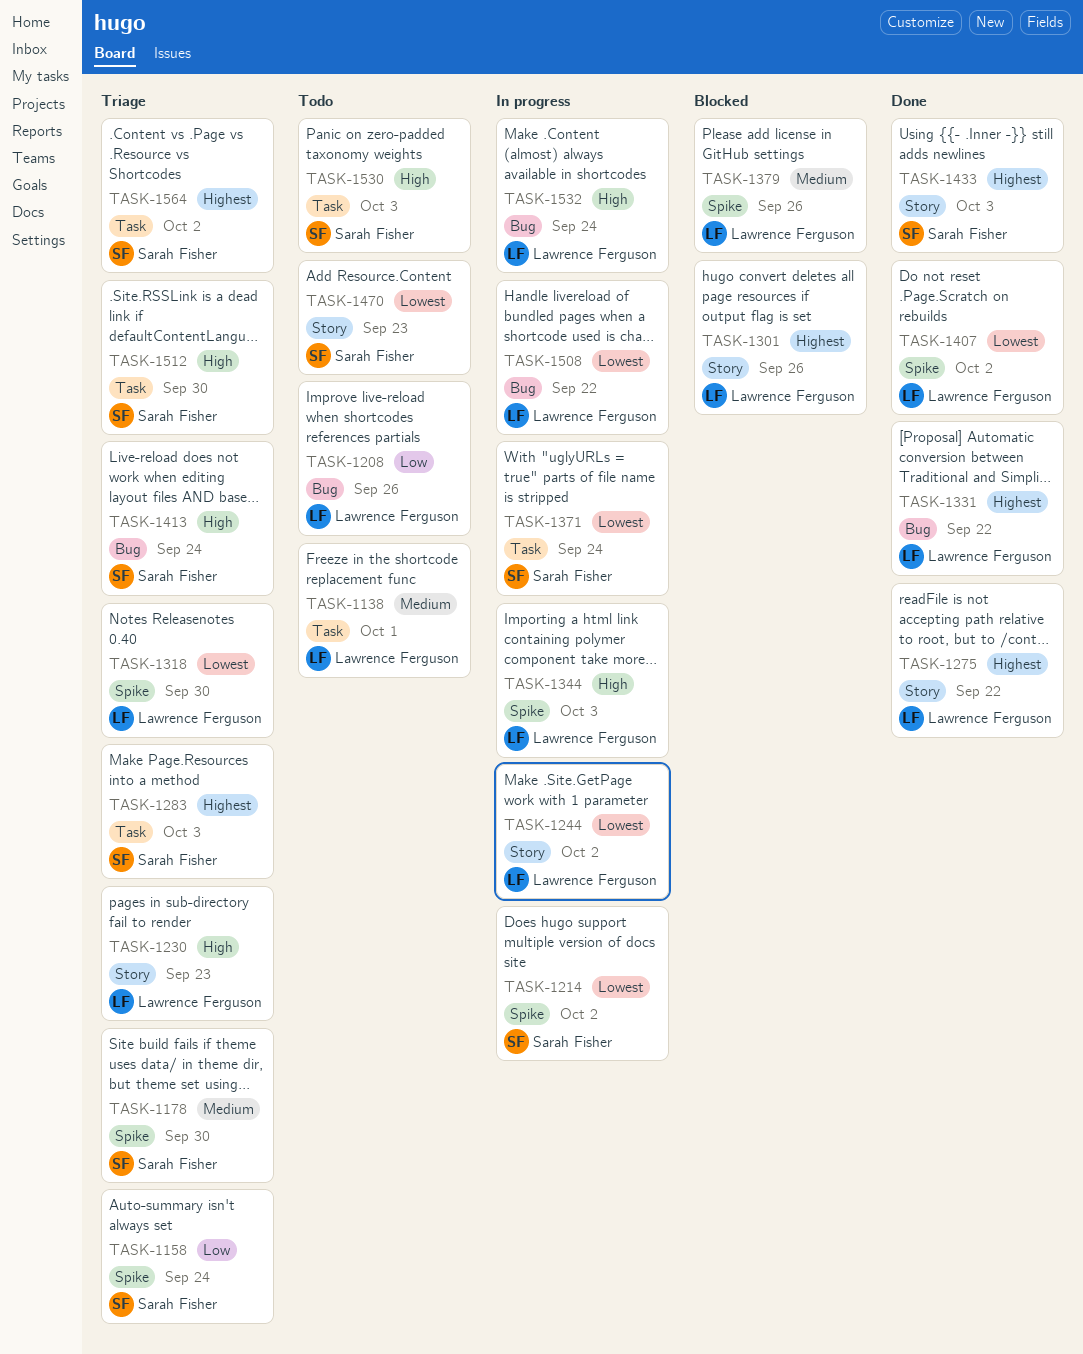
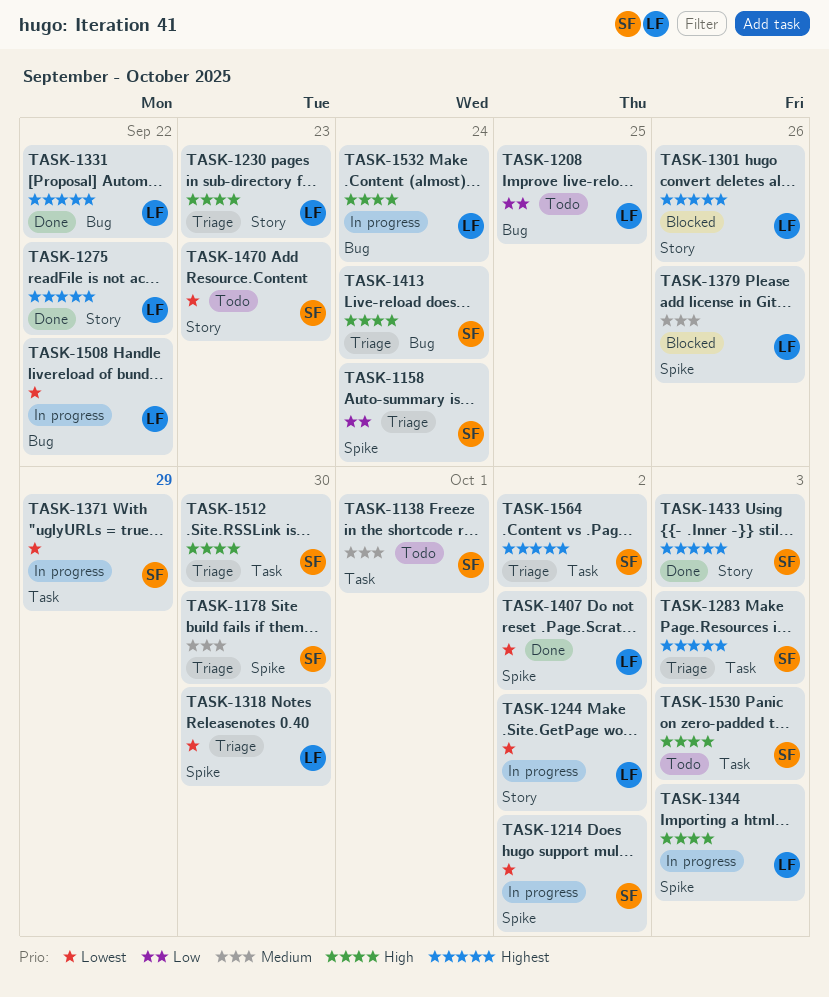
TASK-1138, owner: Lawrence Ferguson -> Sarah Fisher
TASK-1208, due: Sep 26 -> Sep 25
TASK-1371, due: Sep 24 -> Sep 29

